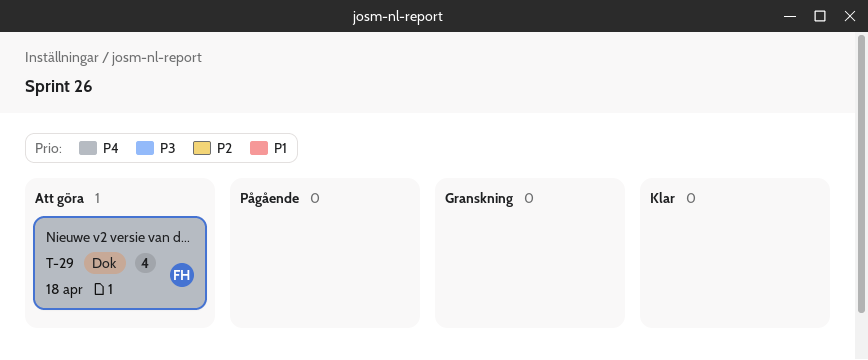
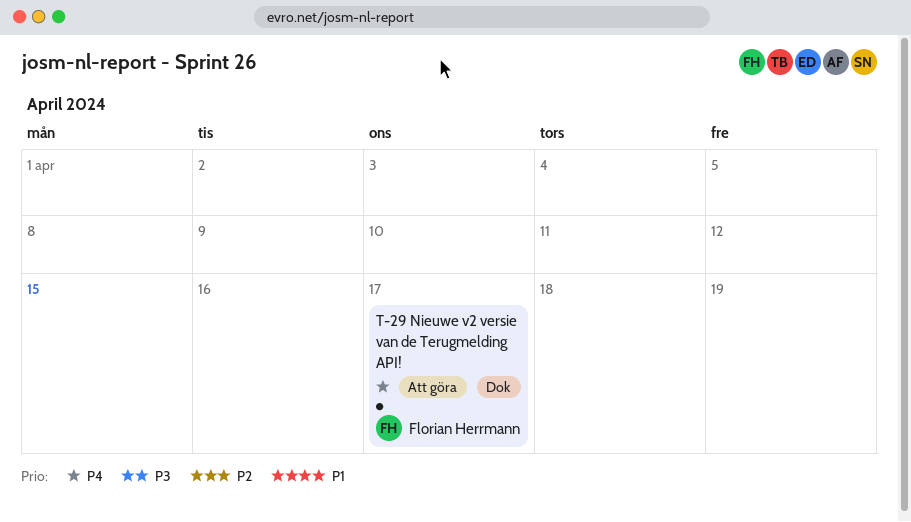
T-29, estimate: 4 -> 1
T-29, due: Apr 18 -> Apr 17

